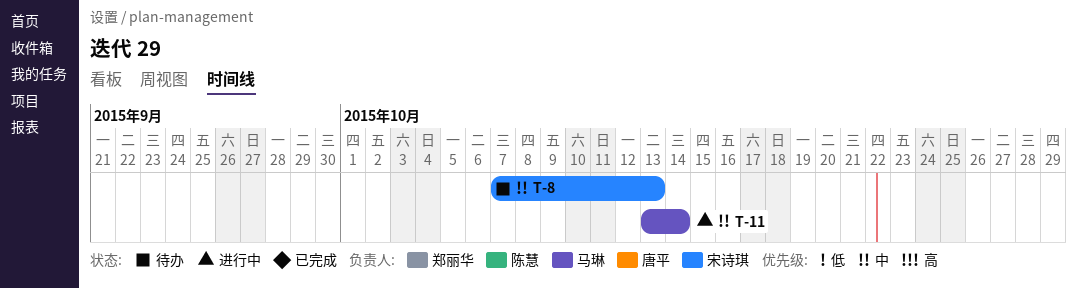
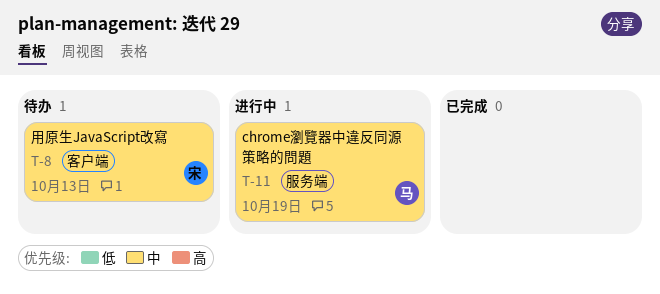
T-11, due: Oct 14 -> Oct 19

